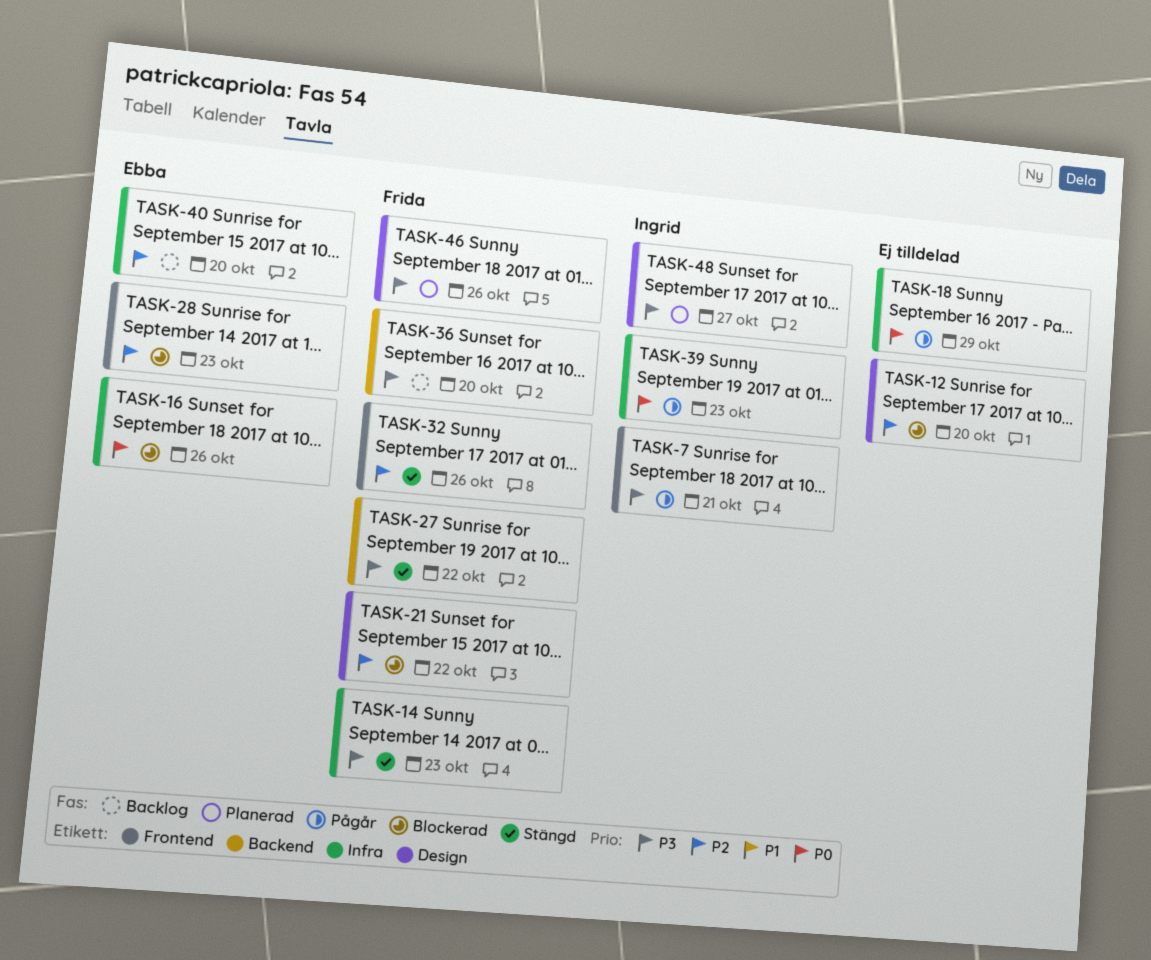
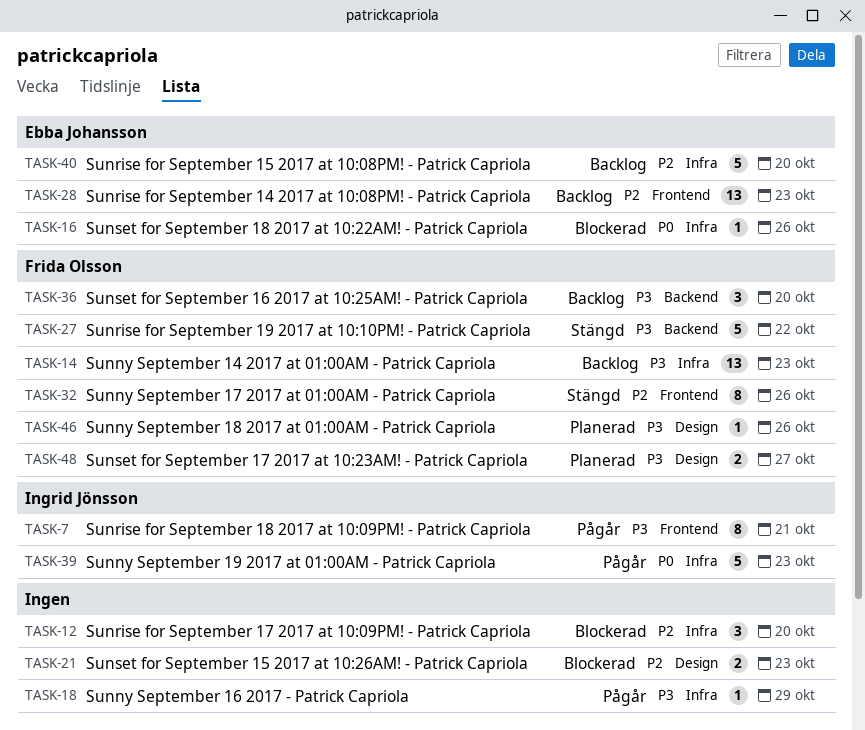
TASK-12, label: Design -> Infra
TASK-14, status: Stängd -> Backlog
TASK-18, priority: P0 -> P3
TASK-21, owner: Frida Olsson -> none
TASK-21, due: Oct 22 -> Oct 23
TASK-28, status: Blockerad -> Backlog
TASK-48, owner: Ingrid Jönsson -> Frida Olsson

